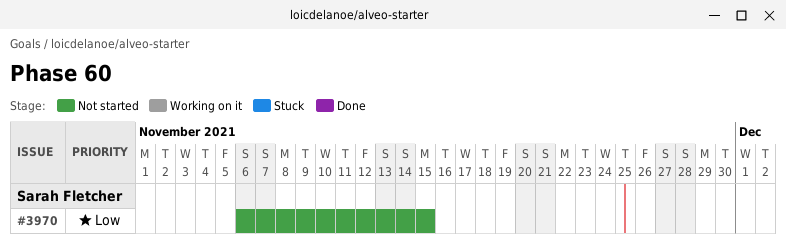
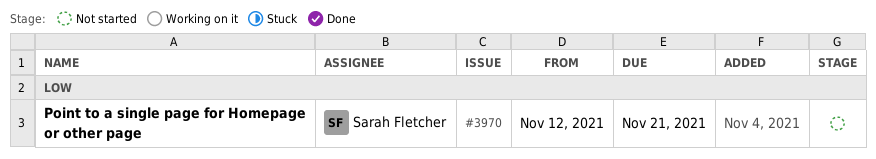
#3970, start: Nov 6 -> Nov 12
#3970, due: Nov 15 -> Nov 21

